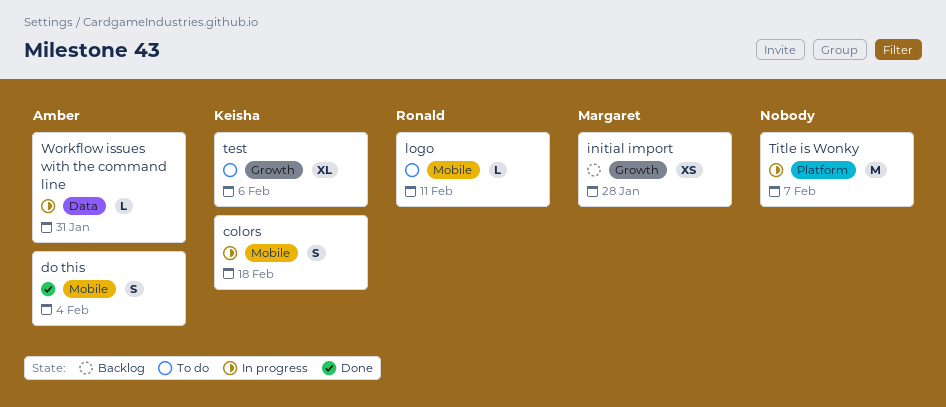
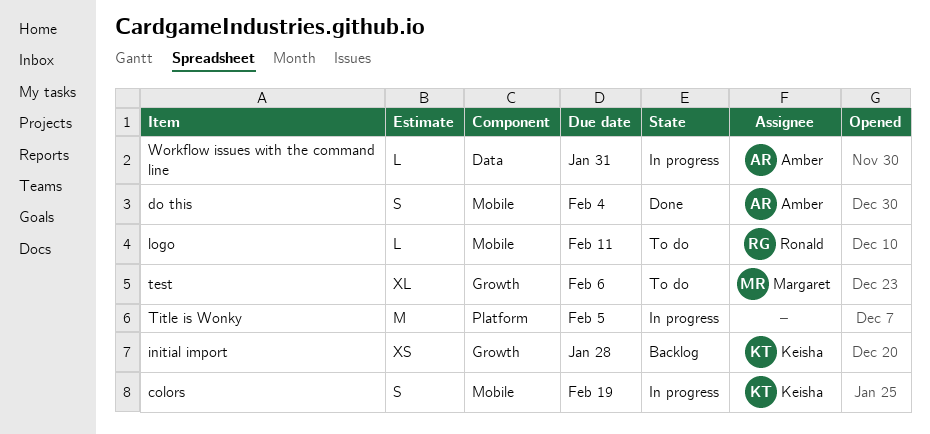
colors, due: Feb 18 -> Feb 19
initial import, owner: Margaret -> Keisha
test, owner: Keisha -> Margaret
Title is Wonky, due: Feb 7 -> Feb 5

